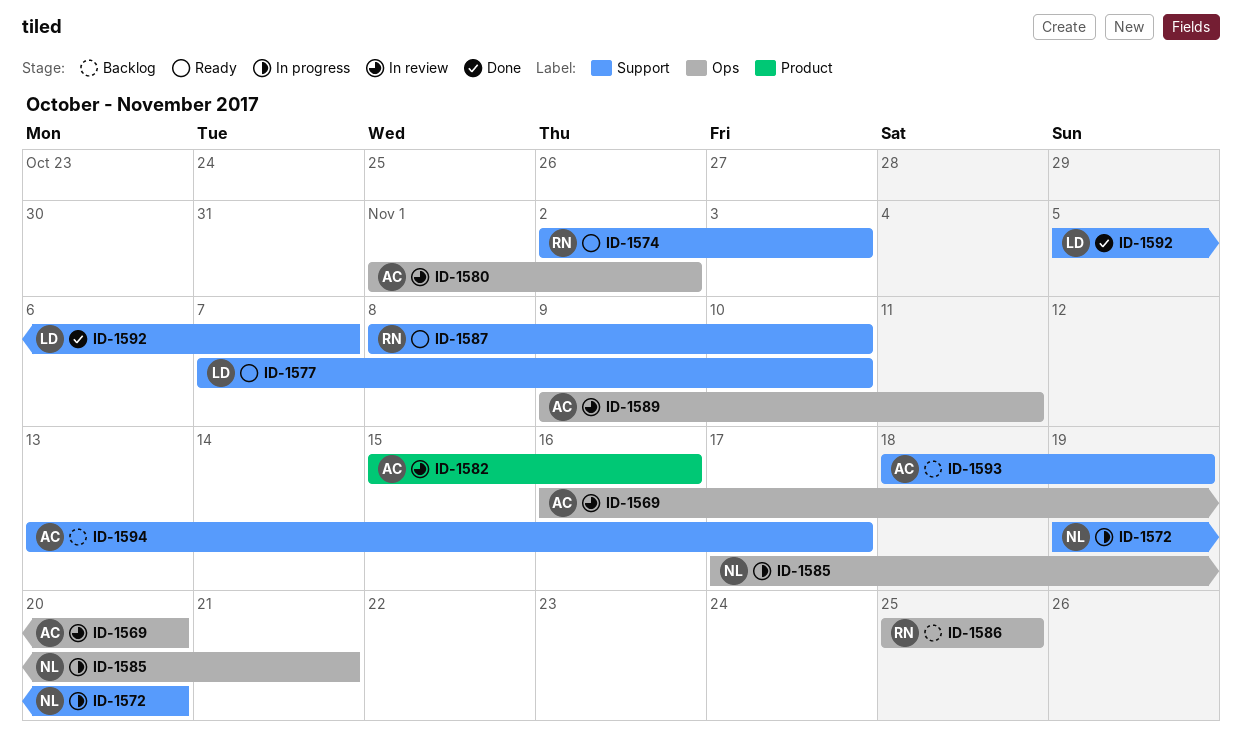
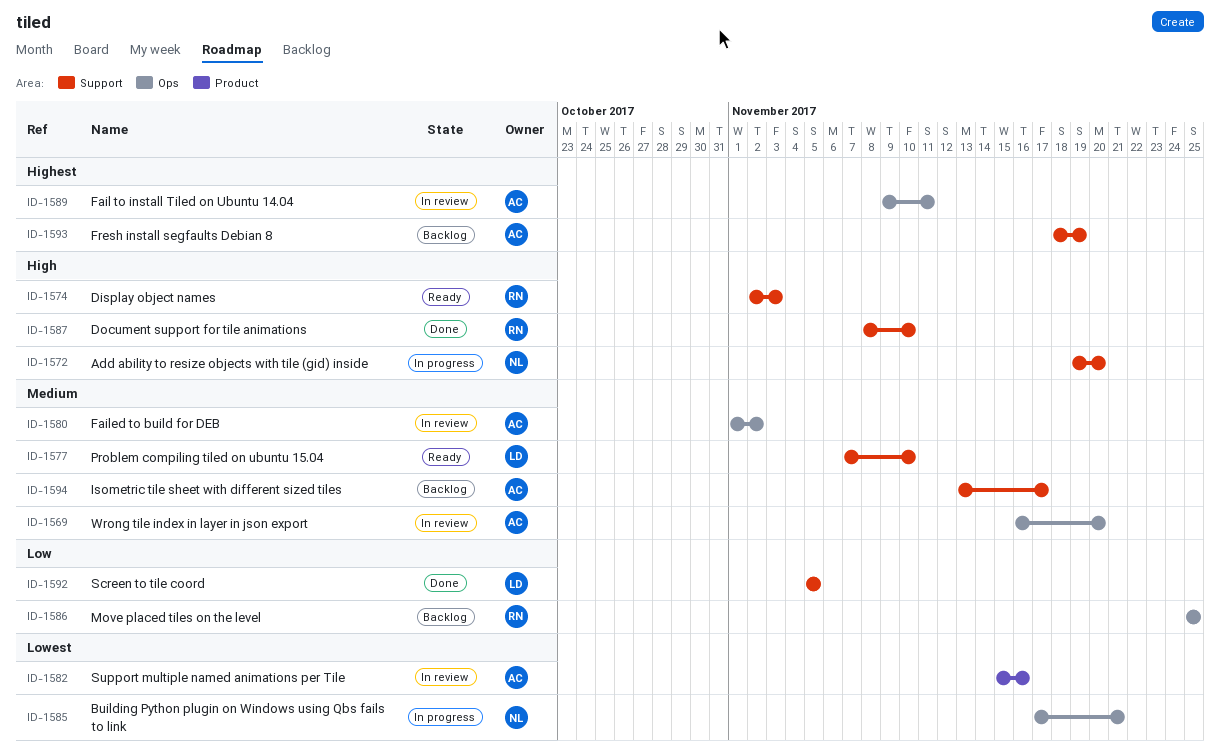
ID-1587, status: Ready -> Done
ID-1592, due: Nov 7 -> Nov 5

